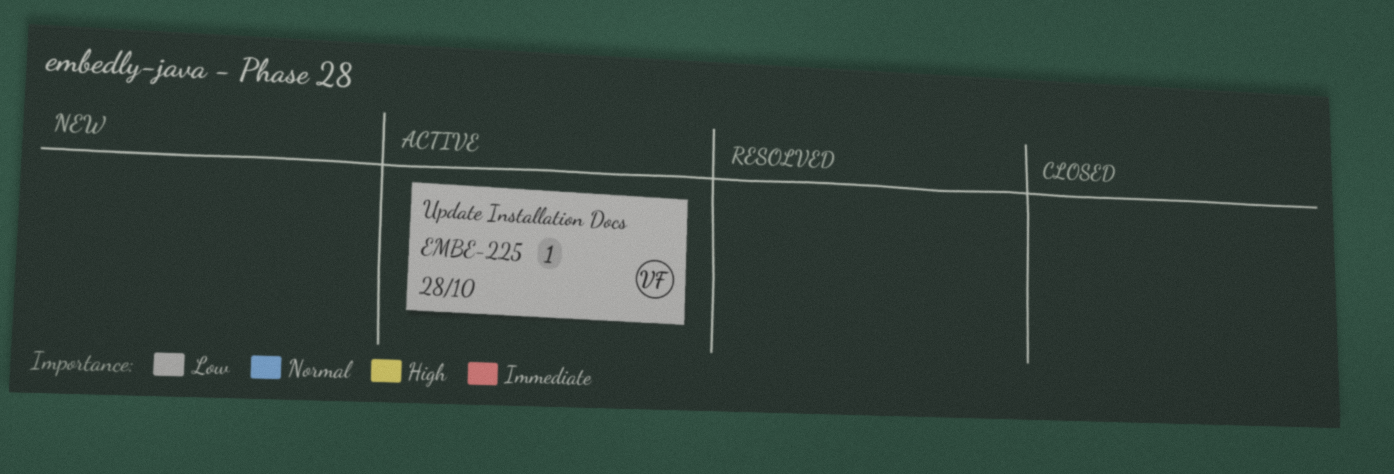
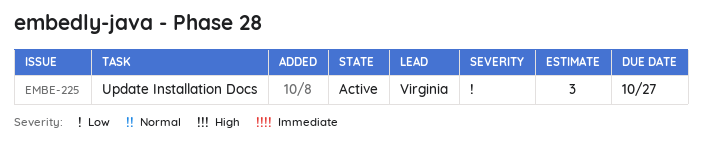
EMBE-225, estimate: 1 -> 3
EMBE-225, due: Oct 28 -> Oct 27

